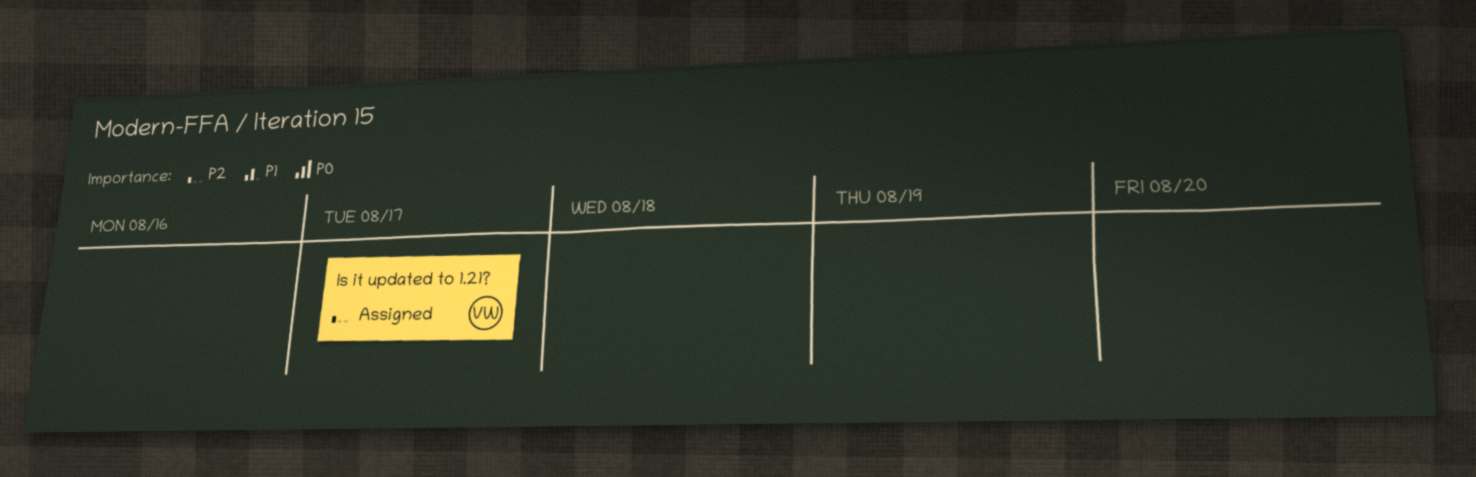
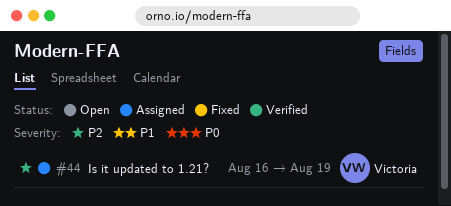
Is it updated to 1.21?, due: Aug 17 -> Aug 19

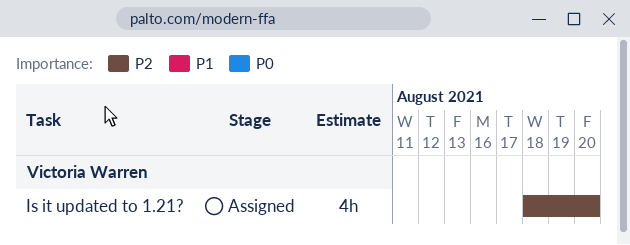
Is it updated to 1.21?, start: Aug 16 -> Aug 18
Is it updated to 1.21?, due: Aug 19 -> Aug 20

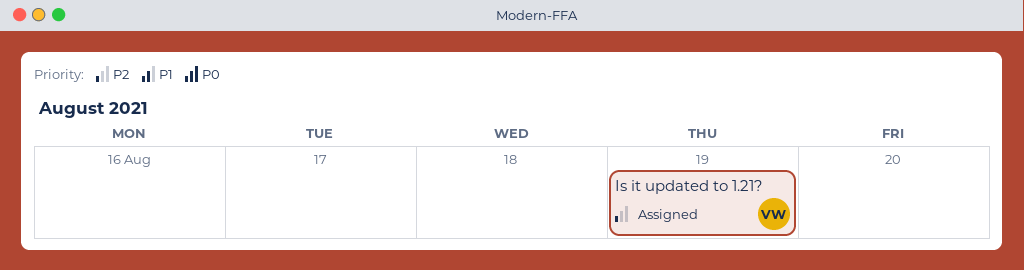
Is it updated to 1.21?, due: Aug 20 -> Aug 19

